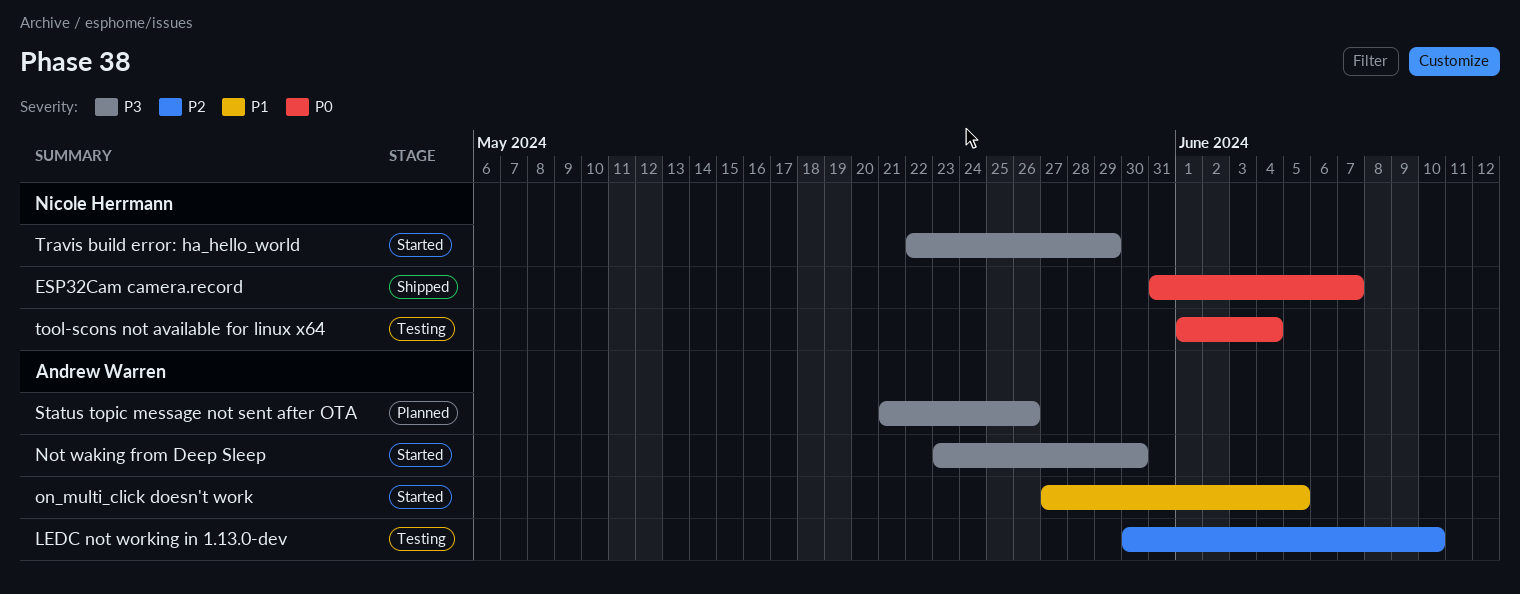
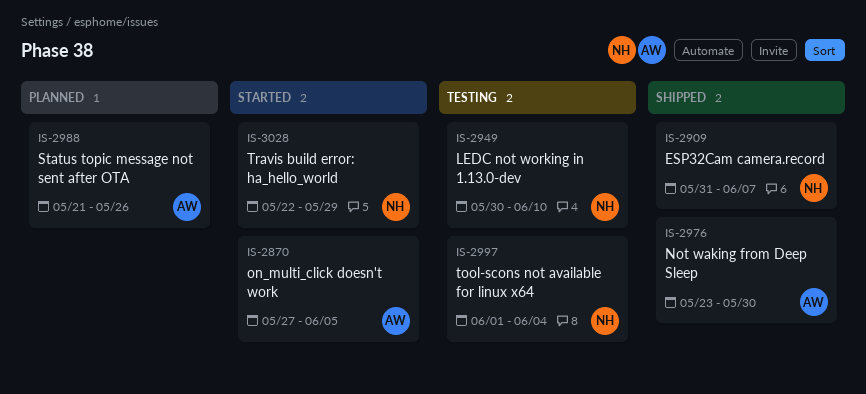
LEDC not working in 1.13.0-dev, owner: Andrew Warren -> Nicole Herrmann
Not waking from Deep Sleep, status: Started -> Shipped

